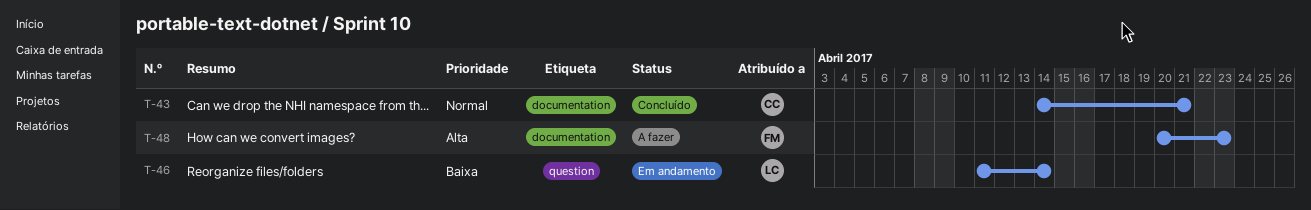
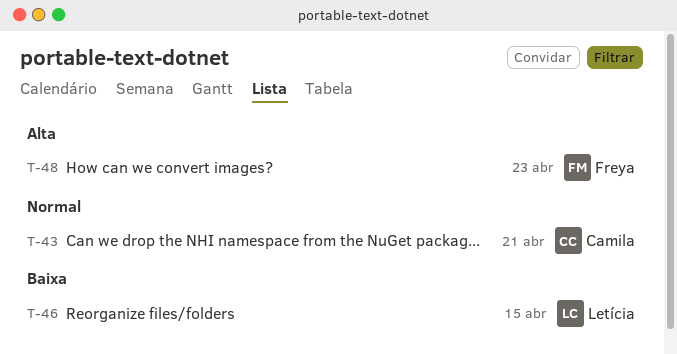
T-46, due: Apr 14 -> Apr 15

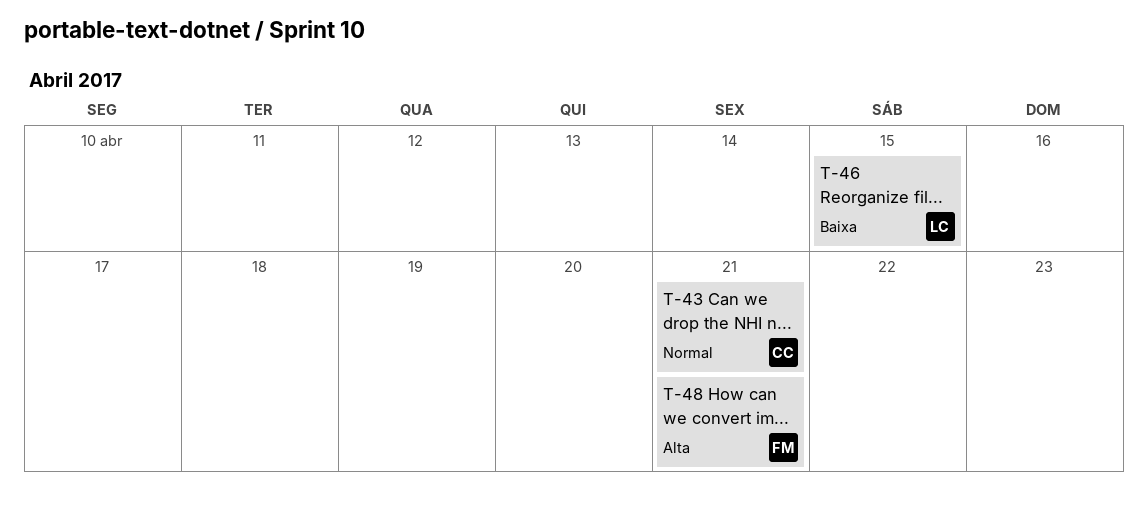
T-48, due: Apr 23 -> Apr 21

